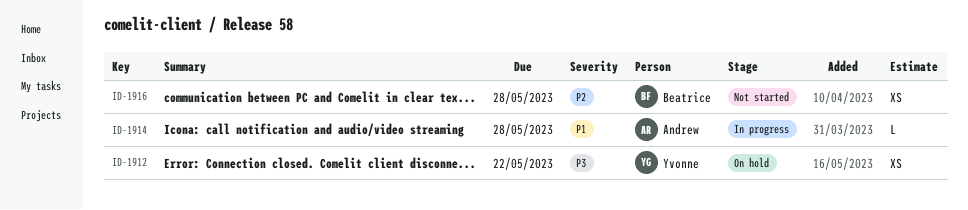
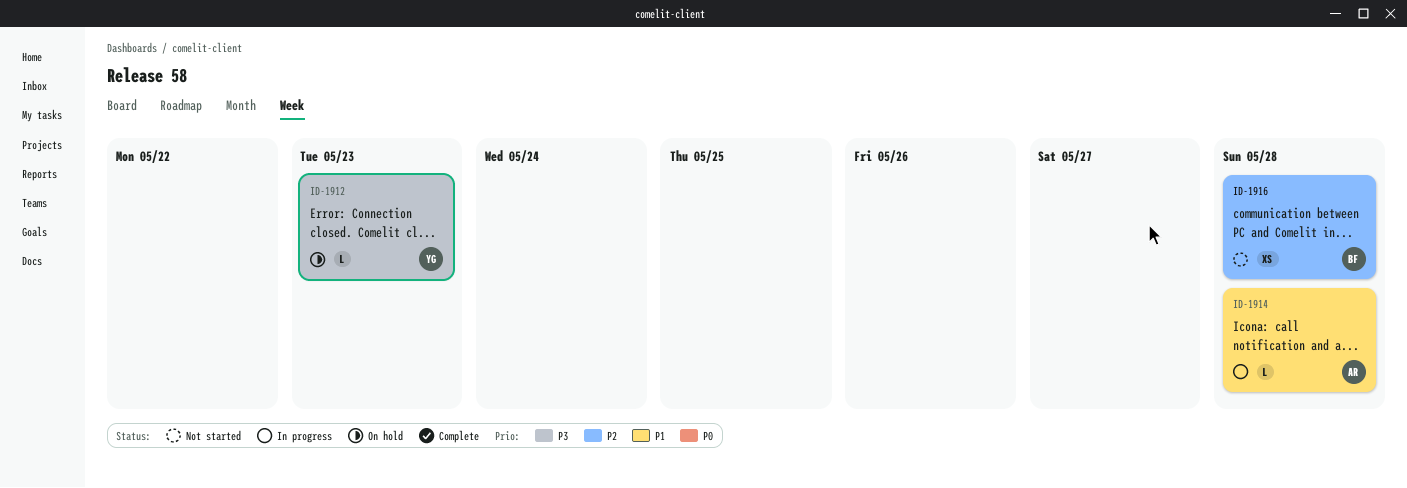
ID-1912, estimate: XS -> L
ID-1912, due: May 22 -> May 23

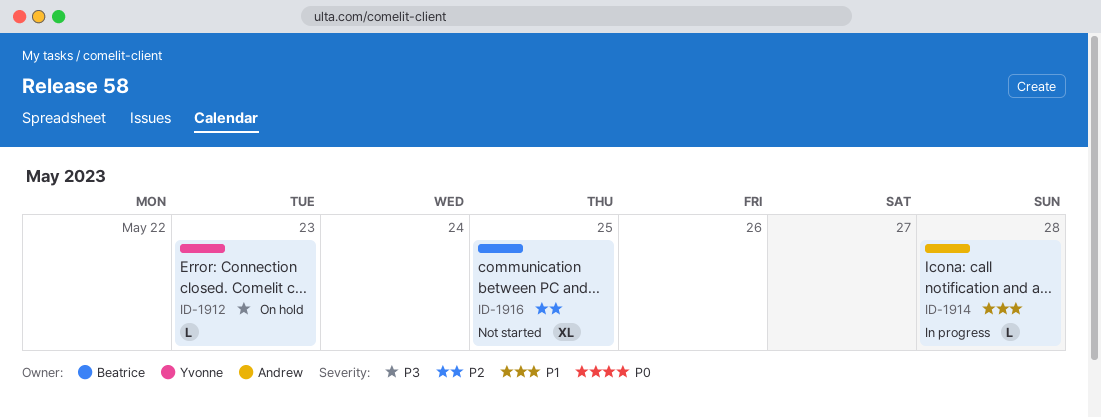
ID-1916, estimate: XS -> XL
ID-1916, due: May 28 -> May 25

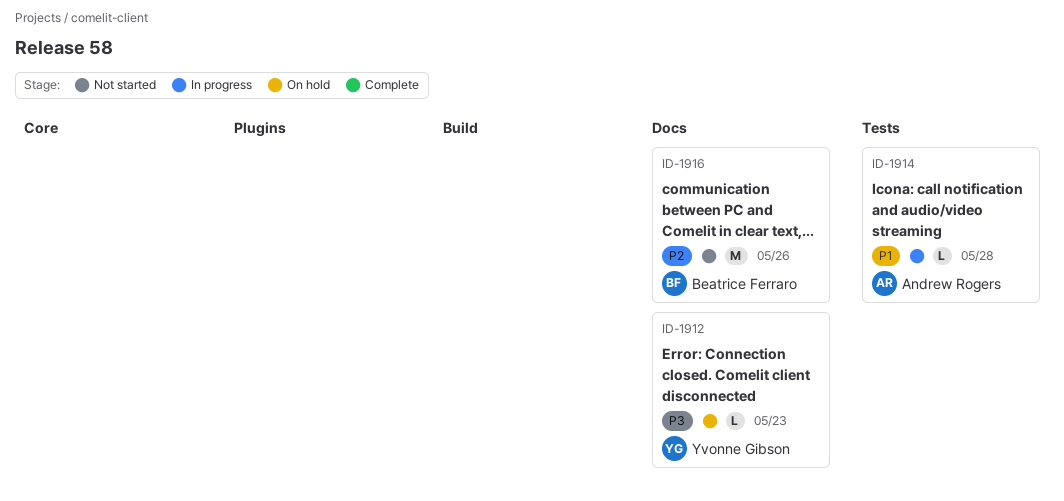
ID-1916, estimate: XL -> M
ID-1916, due: May 25 -> May 26

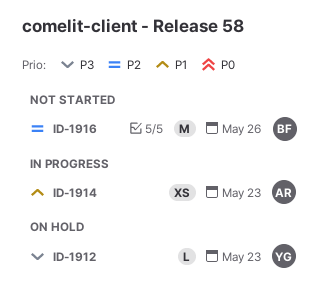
ID-1914, estimate: L -> XS
ID-1914, due: May 28 -> May 23

